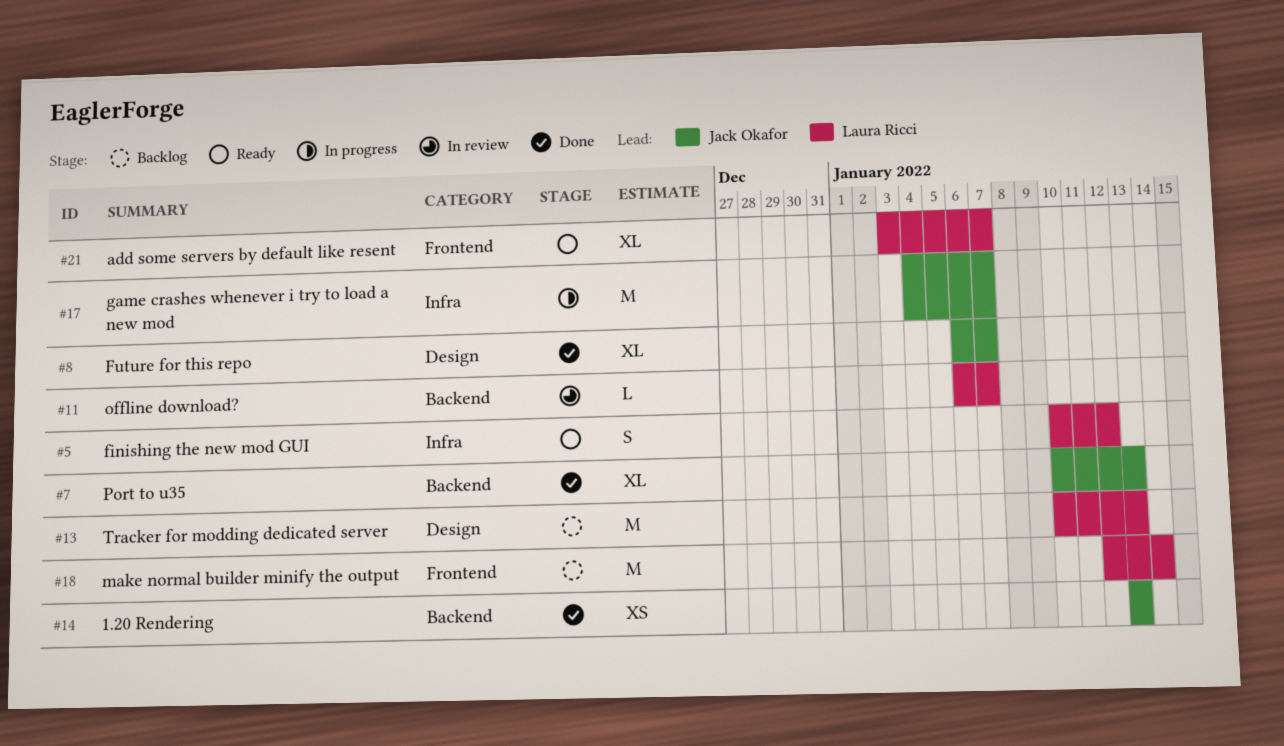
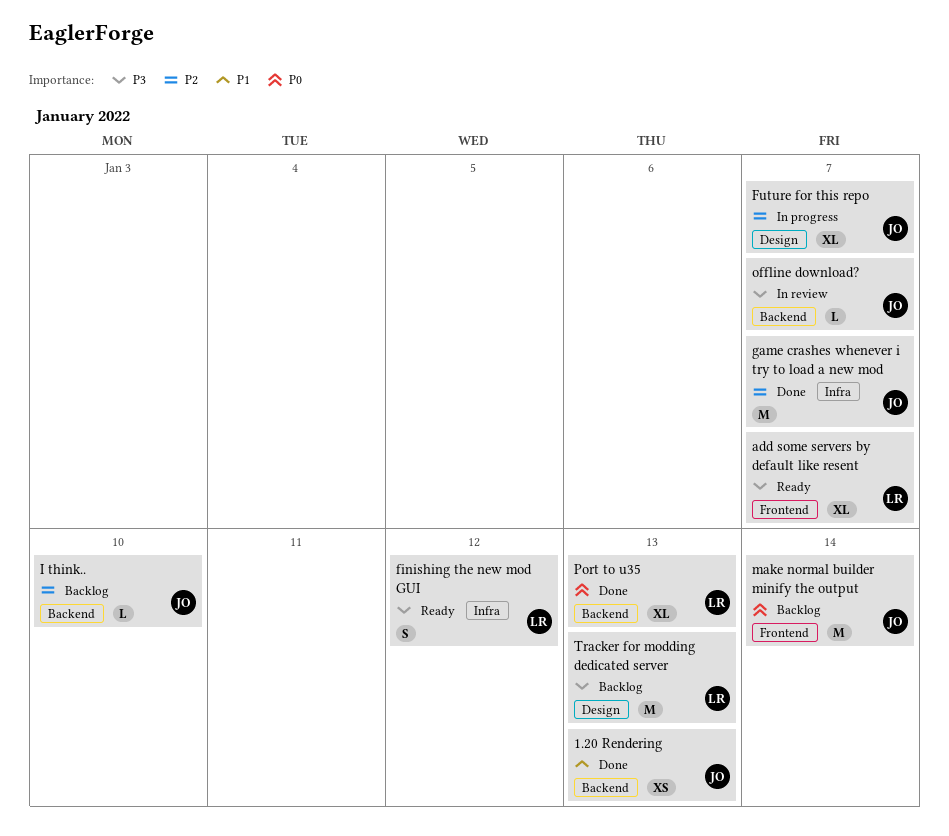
Future for this repo, status: Done -> In progress
game crashes whenever i try to load a new mod, status: In progress -> Done
I think..: none -> present
make normal builder minify the output, owner: Laura Ricci -> Jack Okafor
offline download?, owner: Laura Ricci -> Jack Okafor
Port to u35, owner: Jack Okafor -> Laura Ricci

